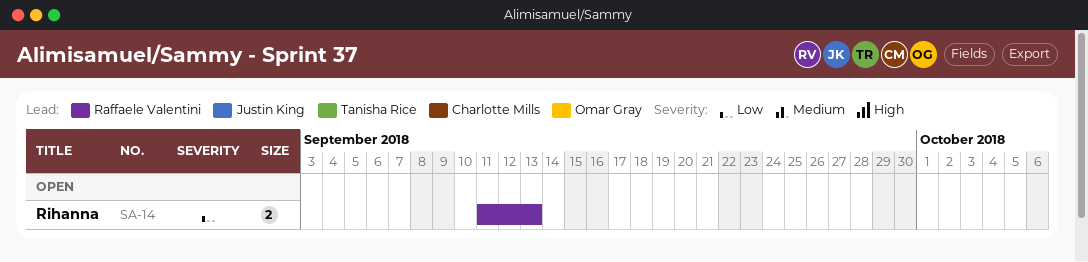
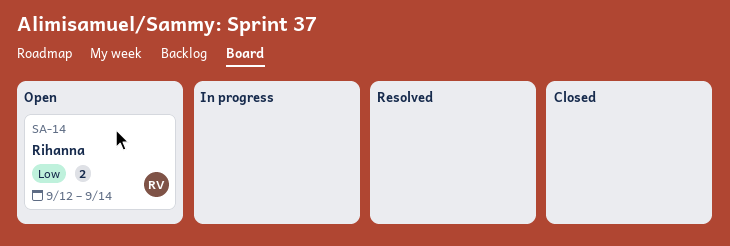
SA-14, start: Sep 11 -> Sep 12
SA-14, due: Sep 13 -> Sep 14

